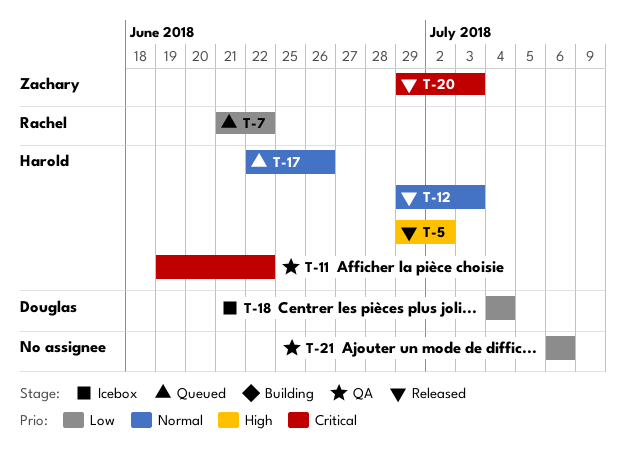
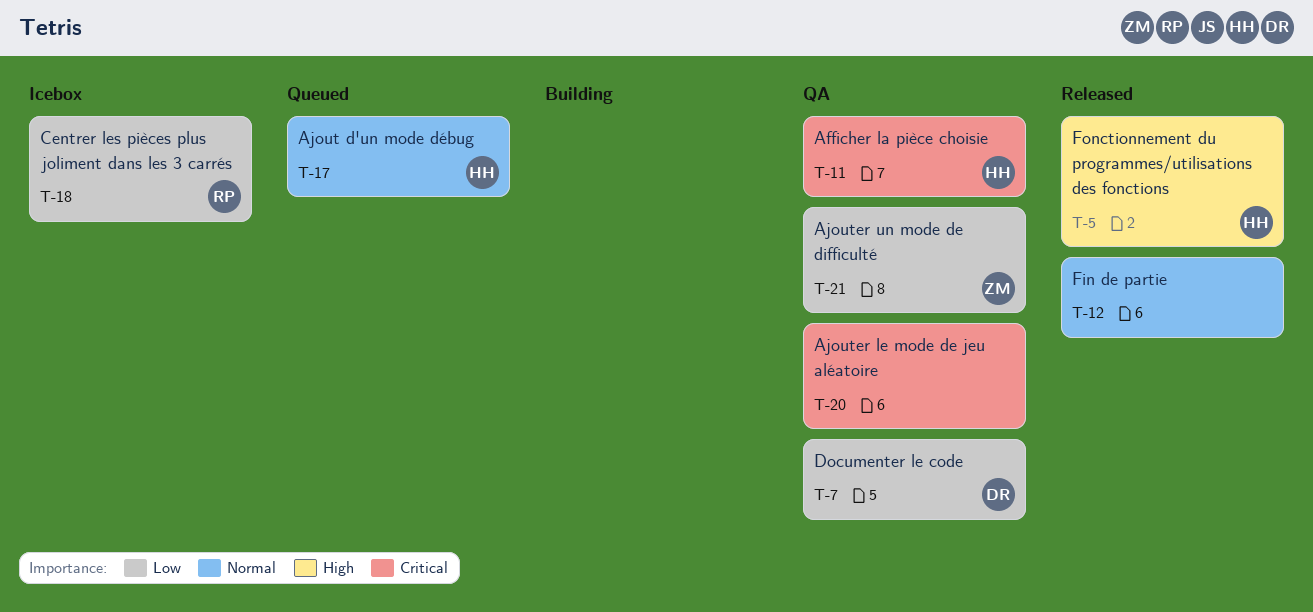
T-7, status: Queued -> QA
T-7, owner: Rachel -> Douglas
T-12, owner: Harold -> none
T-18, owner: Douglas -> Rachel
T-20, status: Released -> QA
T-20, owner: Zachary -> none
T-21, owner: none -> Zachary

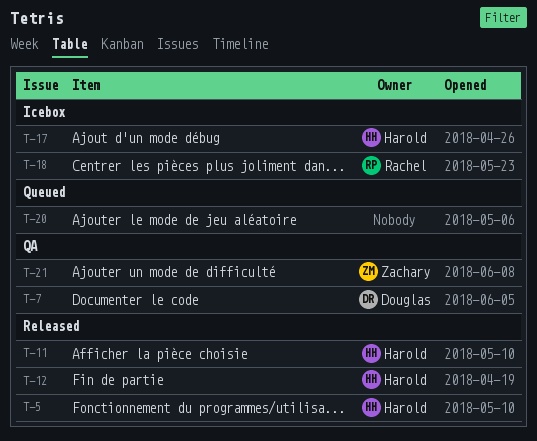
T-11, status: QA -> Released
T-12, owner: none -> Harold
T-17, status: Queued -> Icebox
T-20, status: QA -> Queued

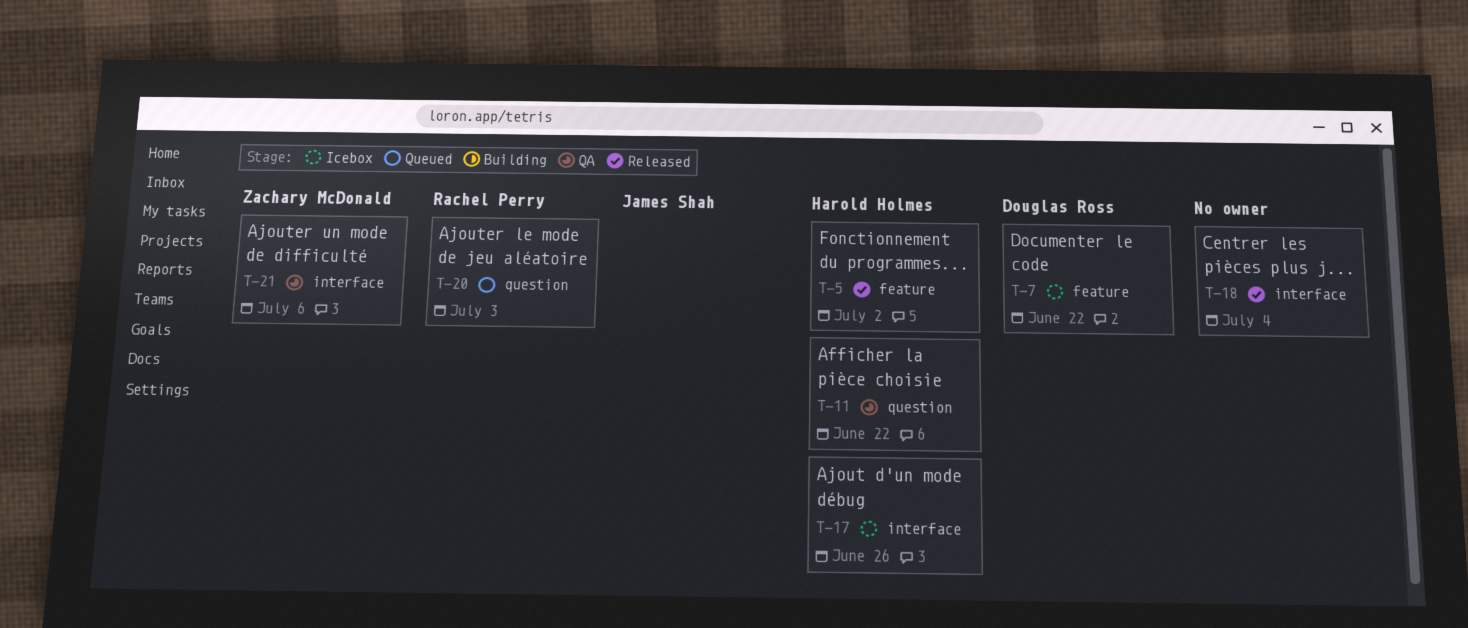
T-7, status: QA -> Icebox
T-11, status: Released -> QA
T-12: present -> none
T-18, status: Icebox -> Released
T-18, owner: Rachel Perry -> none
T-20, owner: none -> Rachel Perry

